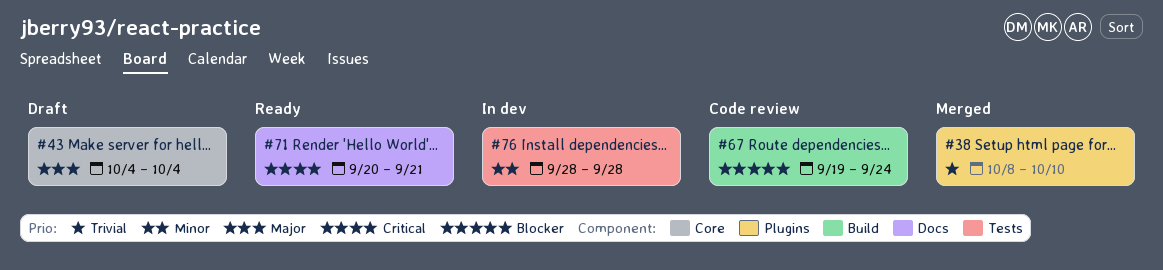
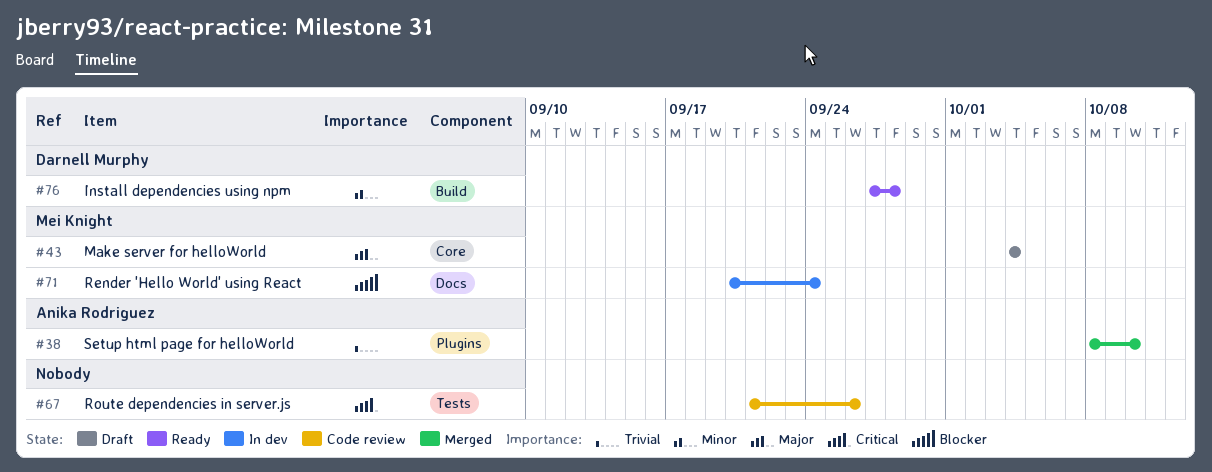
#67, priority: Blocker -> Critical
#67, label: Build -> Tests
#67, start: Sep 19 -> Sep 21
#67, due: Sep 24 -> Sep 26
#71, status: Ready -> In dev
#71, priority: Critical -> Blocker
#71, due: Sep 21 -> Sep 24
#76, status: In dev -> Ready
#76, label: Tests -> Build
#76, start: Sep 28 -> Sep 27

